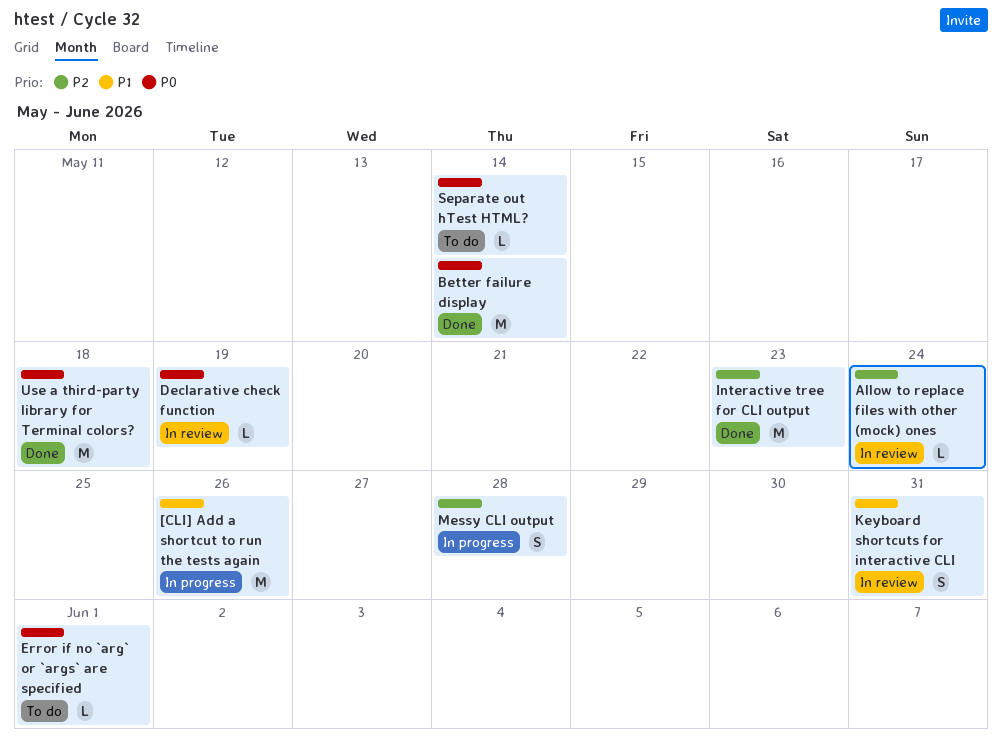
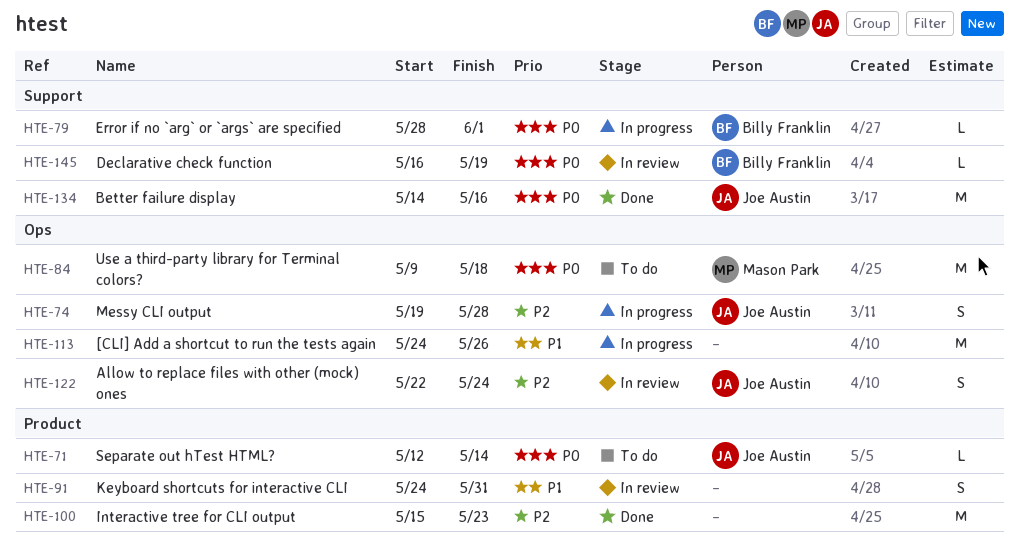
Allow to replace files with other (mock) ones, estimate: L -> S
Better failure display, due: May 14 -> May 16
Error if no `arg` or `args` are specified, status: To do -> In progress
Use a third-party library for Terminal colors?, status: Done -> To do

